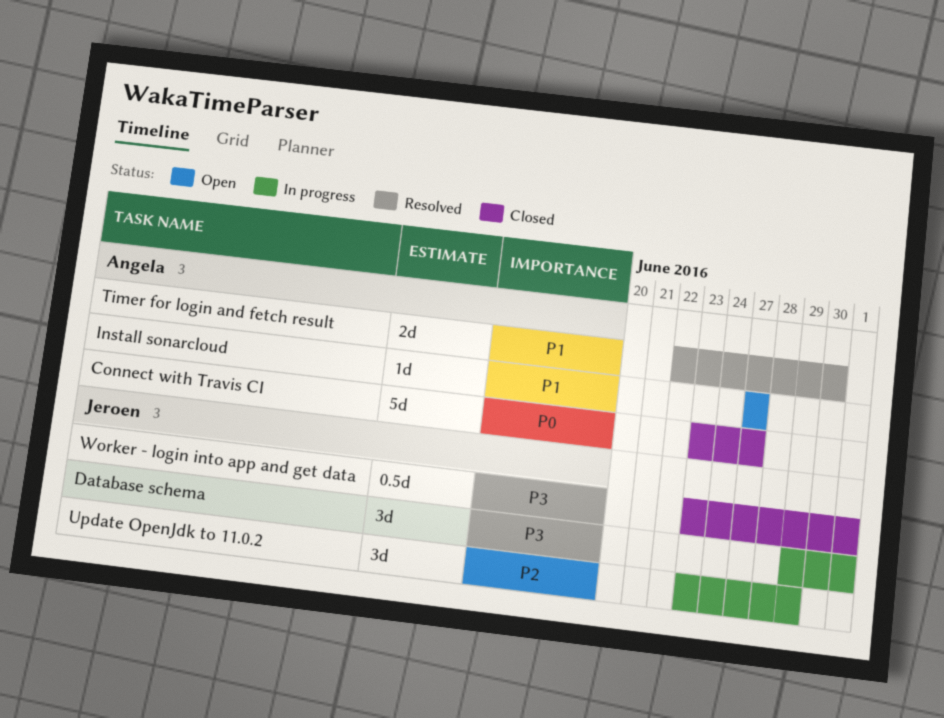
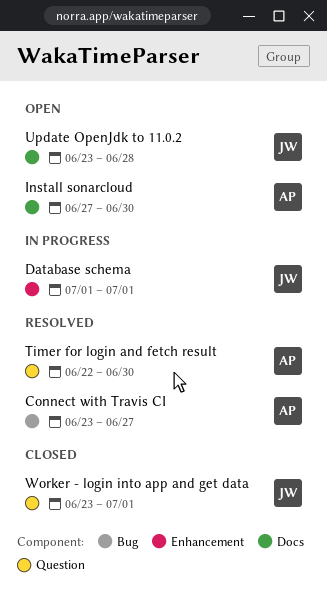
Connect with Travis CI, status: Closed -> Resolved
Database schema, start: Jun 29 -> Jul 1
Install sonarcloud, due: Jun 27 -> Jun 30
Update OpenJdk to 11.0.2, status: In progress -> Open
Update OpenJdk to 11.0.2, due: Jun 29 -> Jun 28

